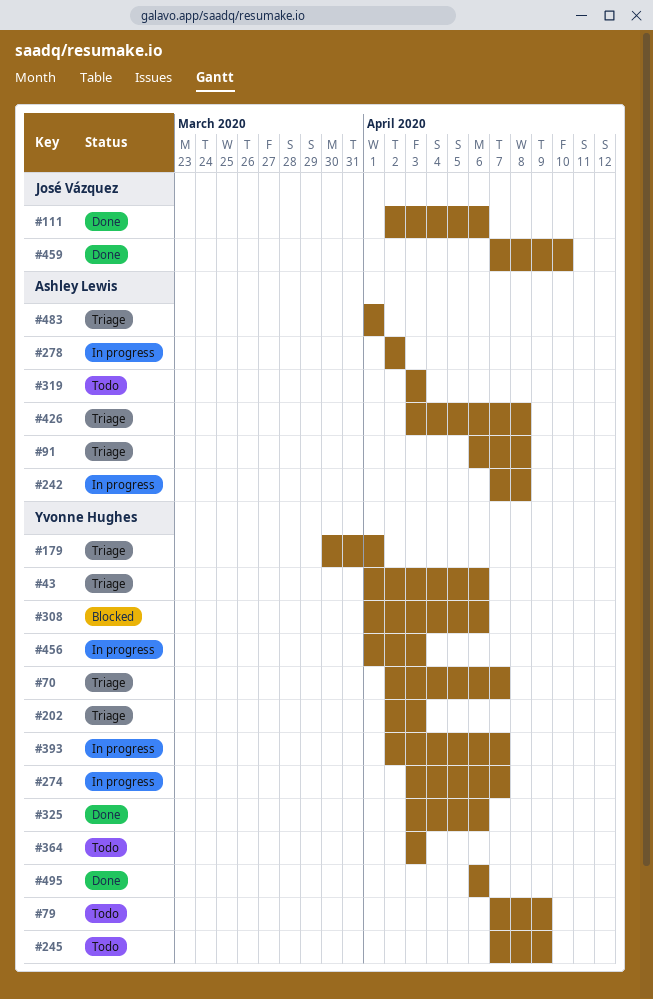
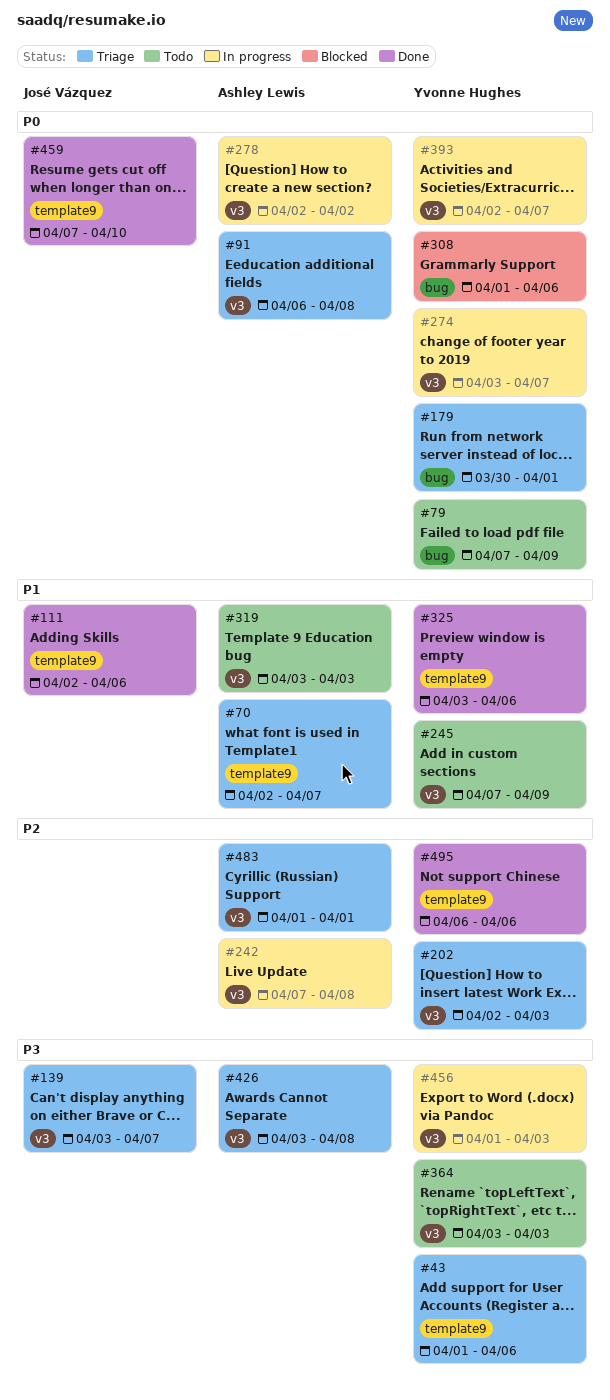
#70, owner: Yvonne Hughes -> Ashley Lewis
#139: none -> present

